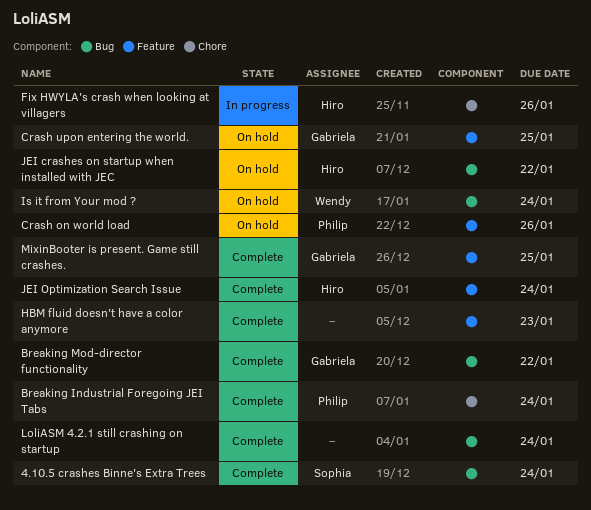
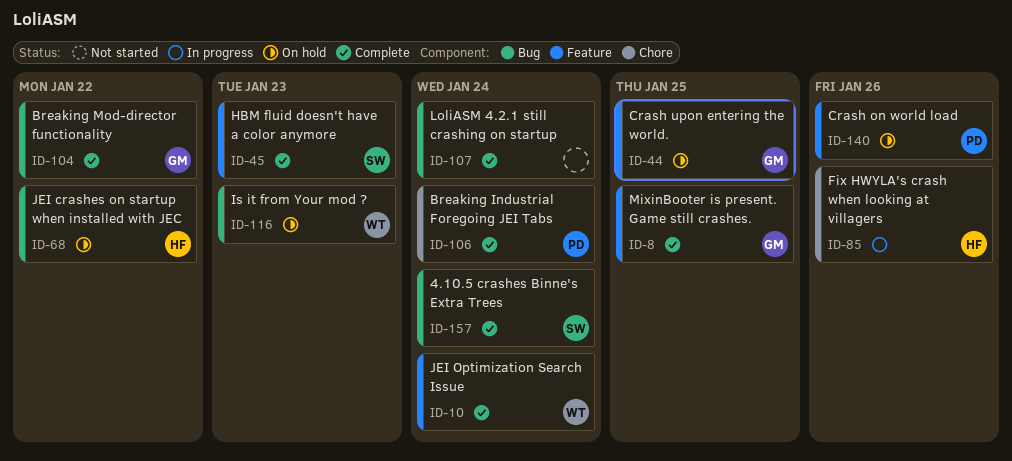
HBM fluid doesn't have a color anymore, owner: none -> Sophia
Is it from Your mod ?, due: Jan 24 -> Jan 23
JEI Optimization Search Issue, owner: Hiro -> Wendy

